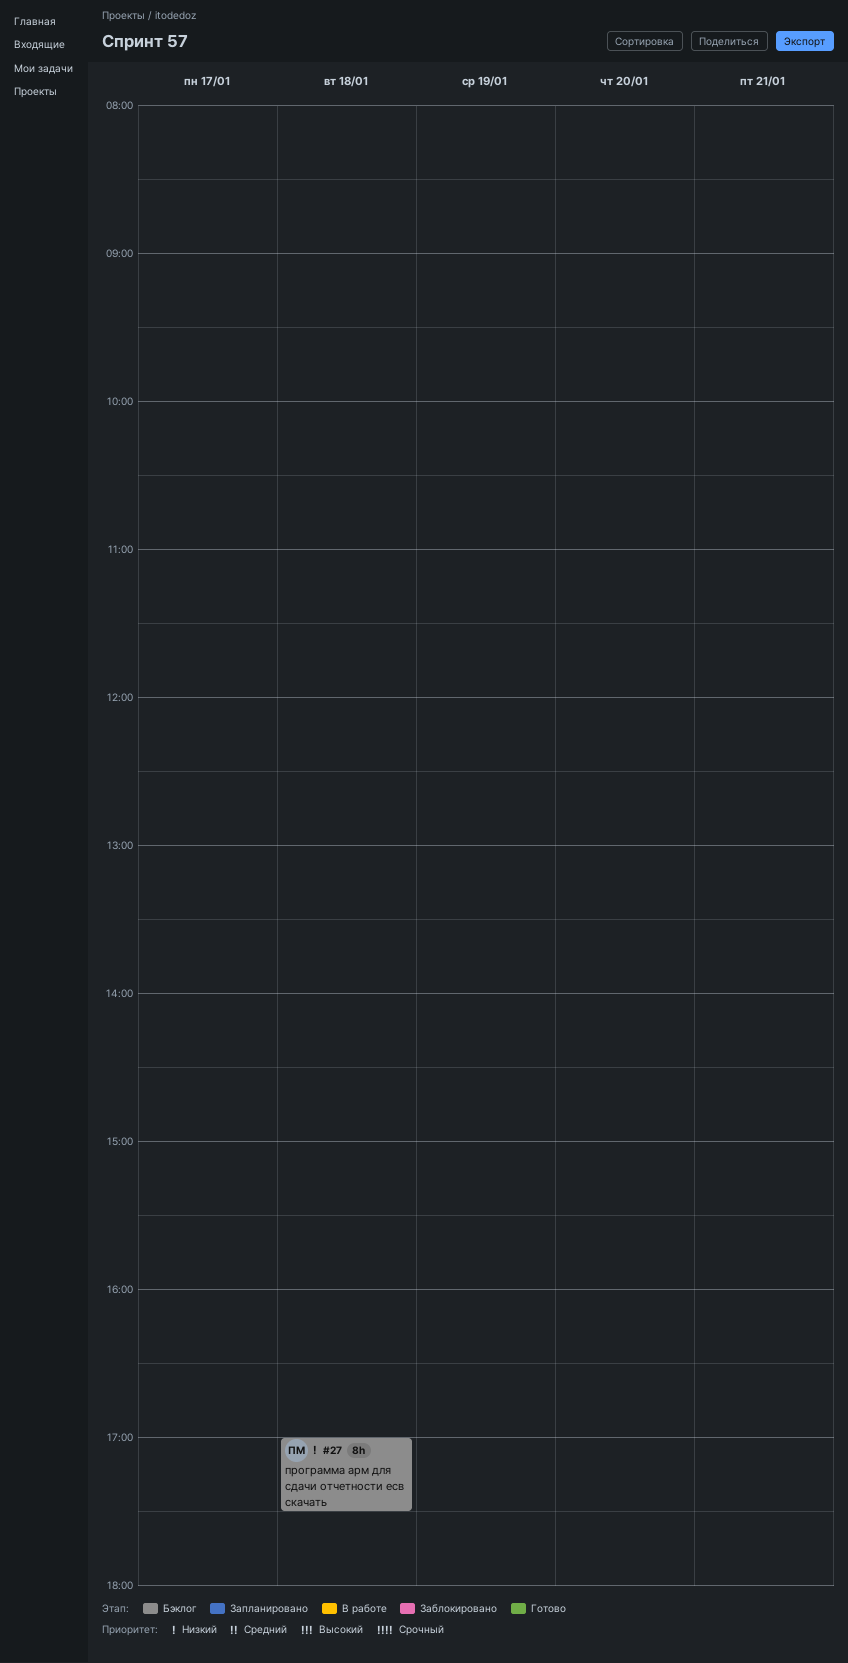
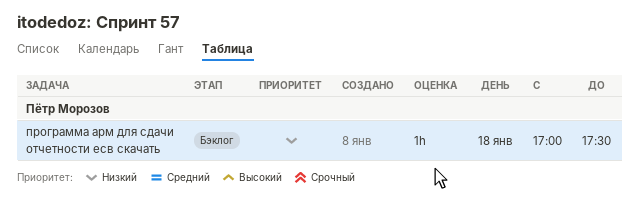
программа арм для сдачи отчетности есв скачать, estimate: 8h -> 1h

